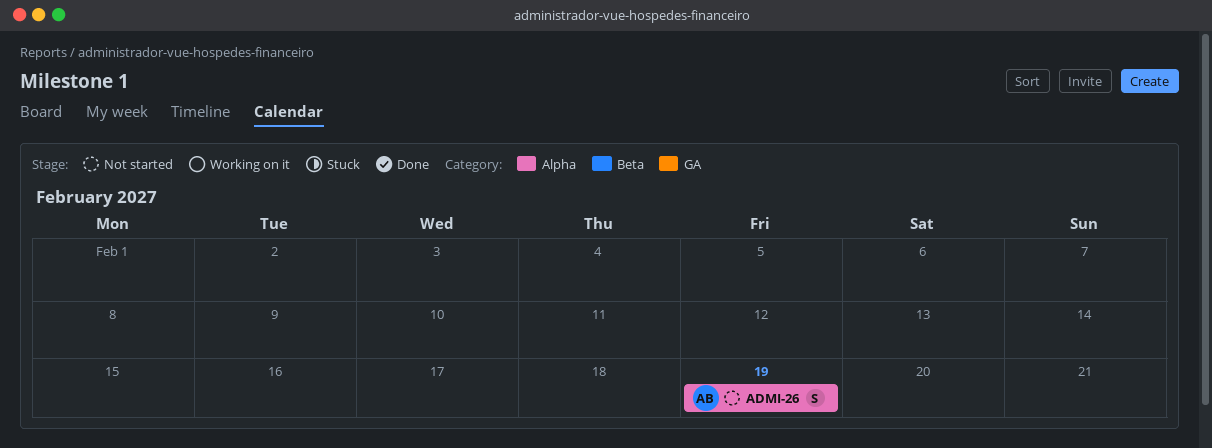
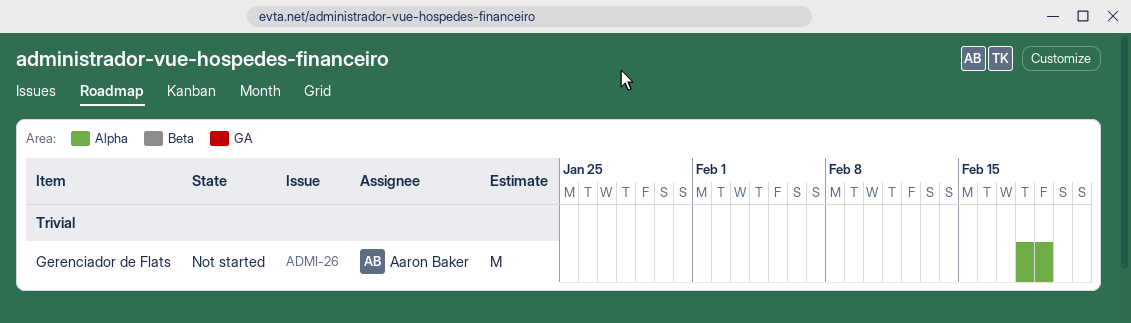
ADMI-26, estimate: S -> M
ADMI-26, start: Feb 19 -> Feb 18

